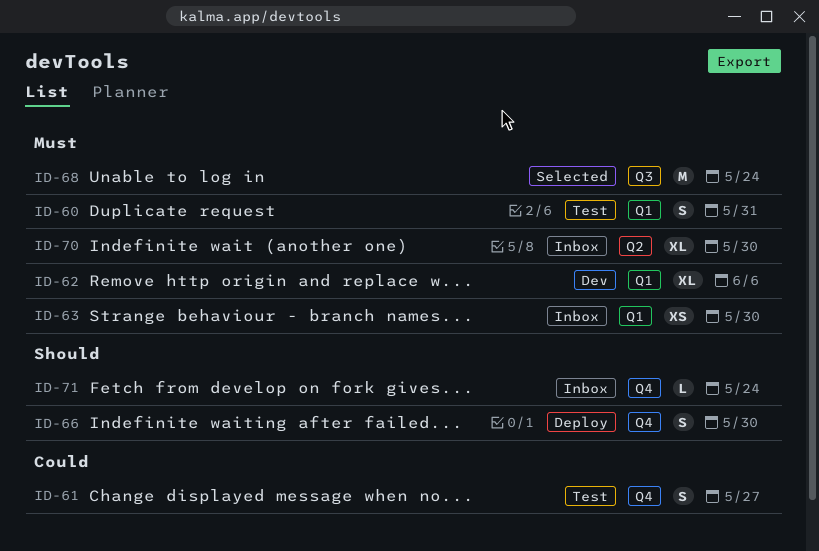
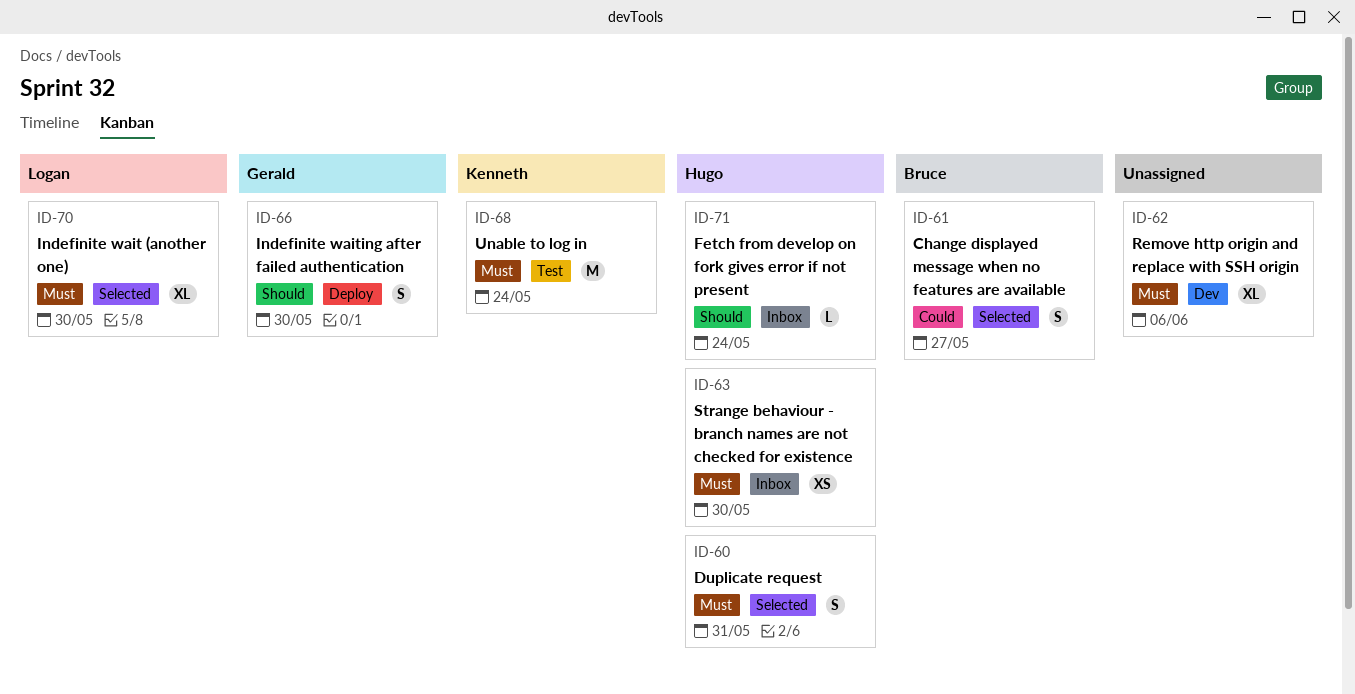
ID-60, status: Test -> Selected
ID-61, status: Test -> Selected
ID-68, status: Selected -> Test
ID-70, status: Inbox -> Selected

